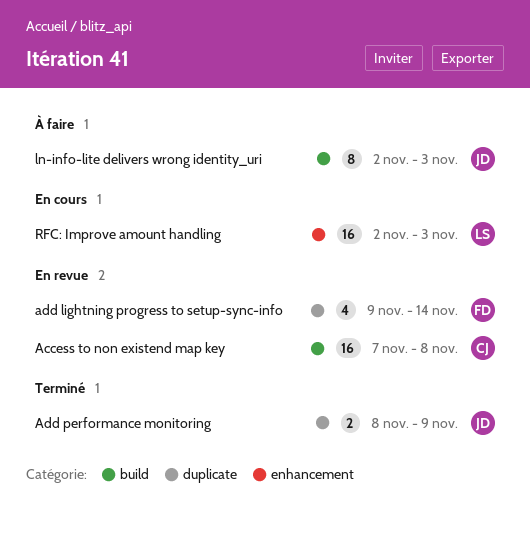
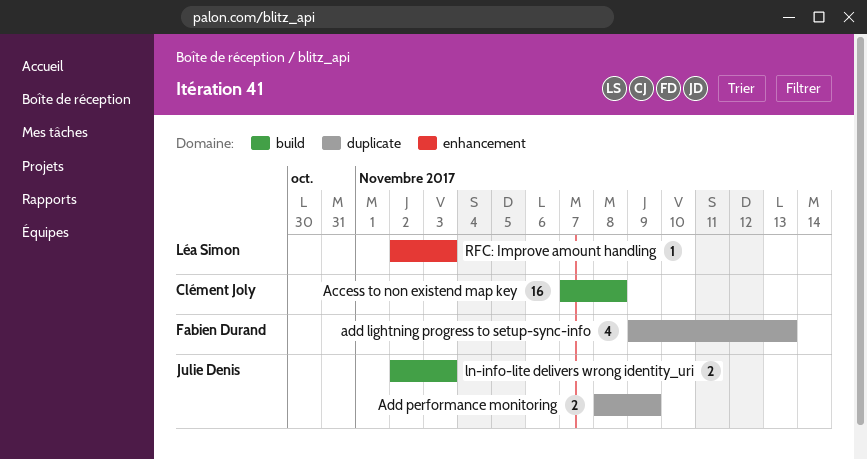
add lightning progress to setup-sync-info, due: Nov 14 -> Nov 13
ln-info-lite delivers wrong identity_uri, estimate: 8 -> 2
RFC: Improve amount handling, estimate: 16 -> 1

